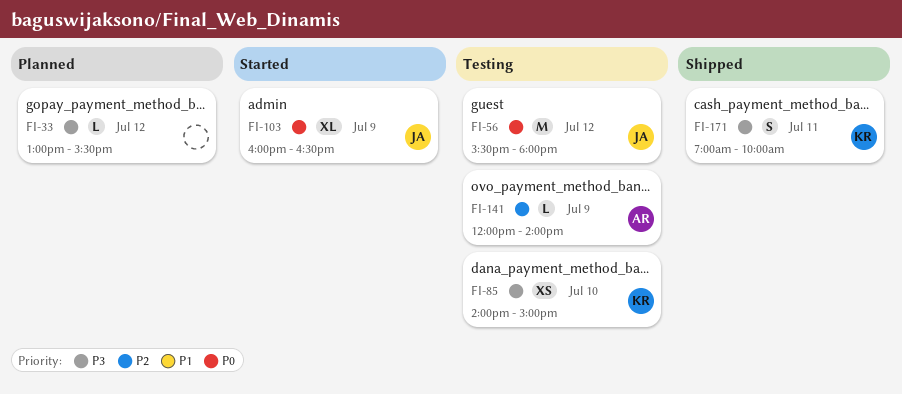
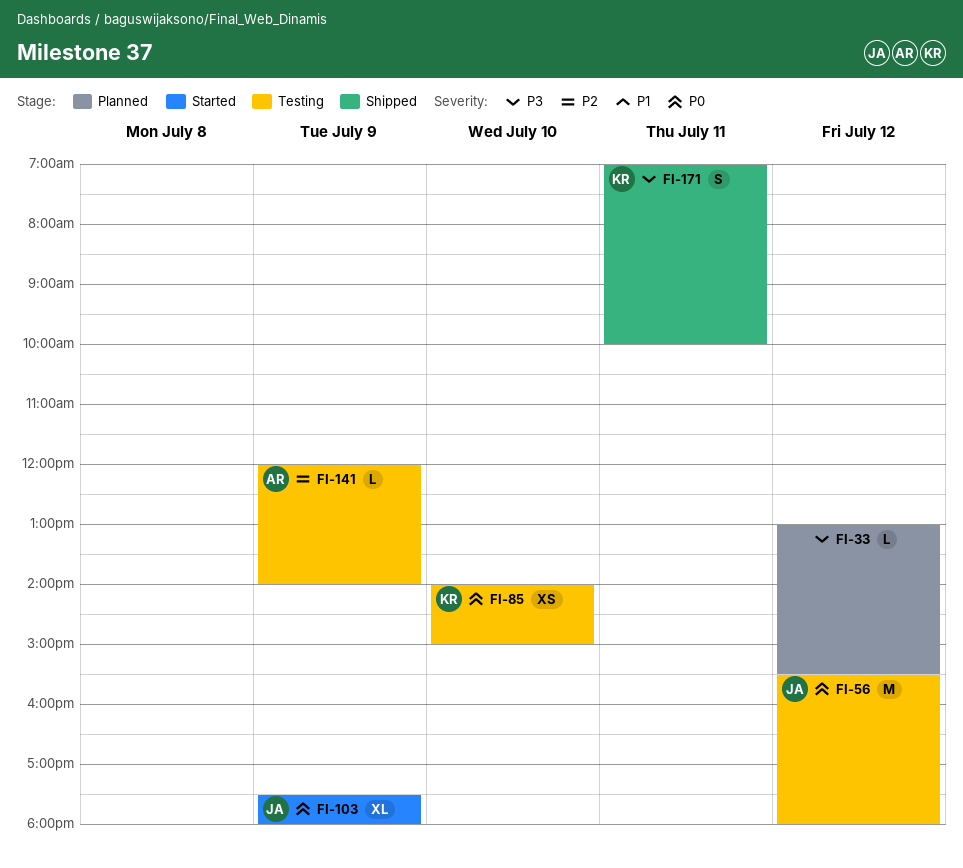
FI-85, priority: P3 -> P0
FI-103, begins: 16:00 -> 17:30
FI-103, ends: 16:30 -> 18:00

